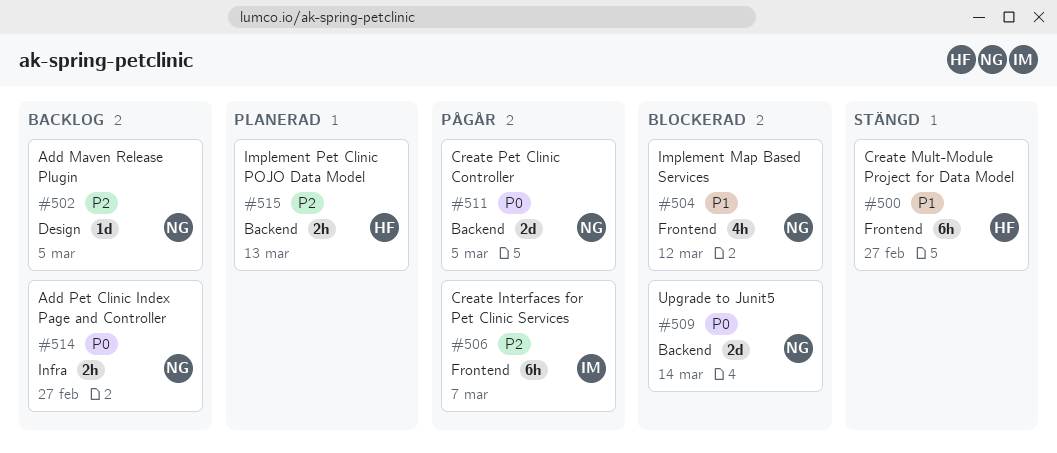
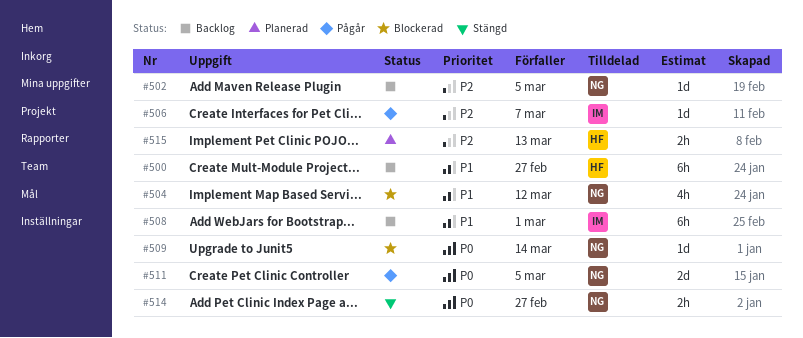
#500, status: Stängd -> Backlog
#506, estimate: 6h -> 1d
#508: none -> present
#509, estimate: 2d -> 1d
#514, status: Backlog -> Stängd

